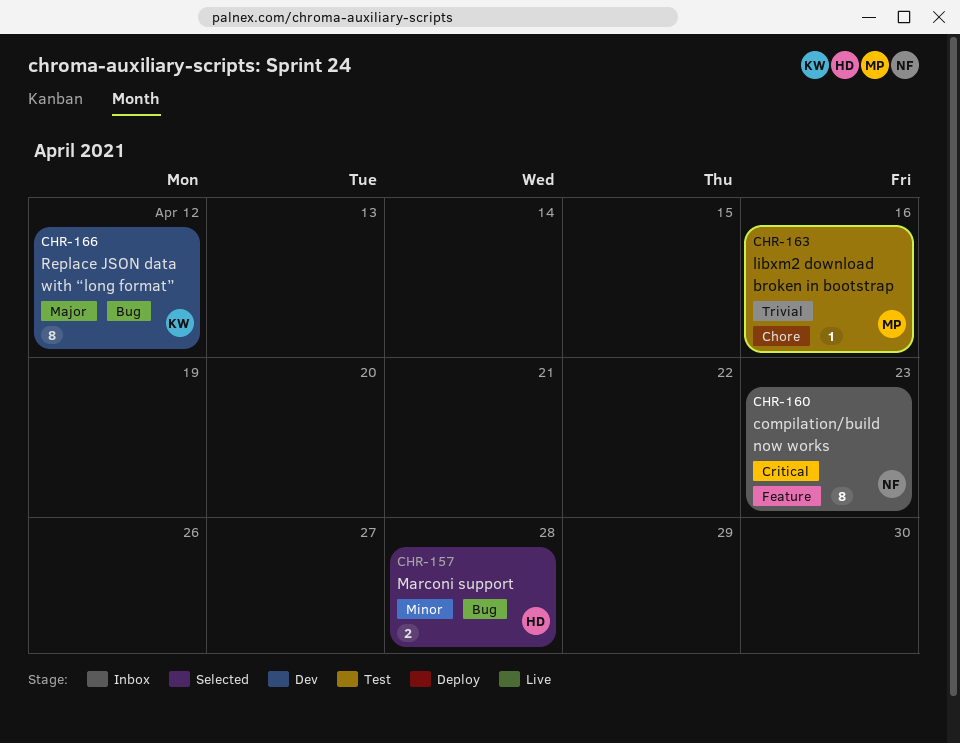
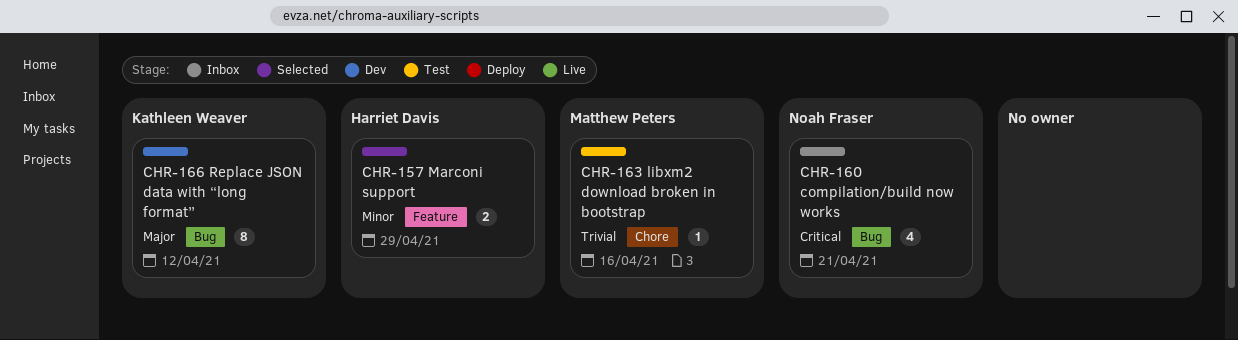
CHR-157, label: Bug -> Feature
CHR-157, due: Apr 28 -> Apr 29
CHR-160, label: Feature -> Bug
CHR-160, estimate: 8 -> 4
CHR-160, due: Apr 23 -> Apr 21

